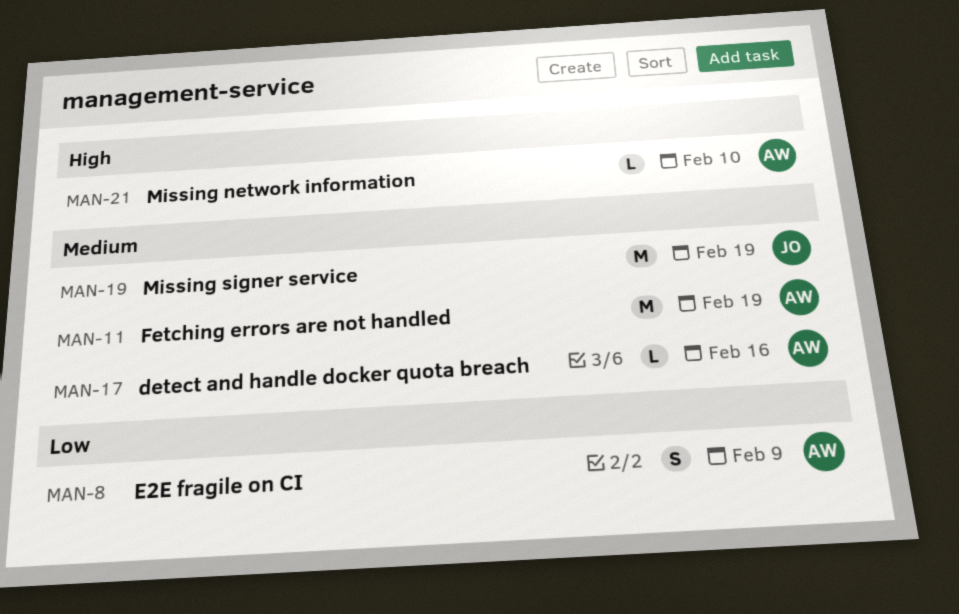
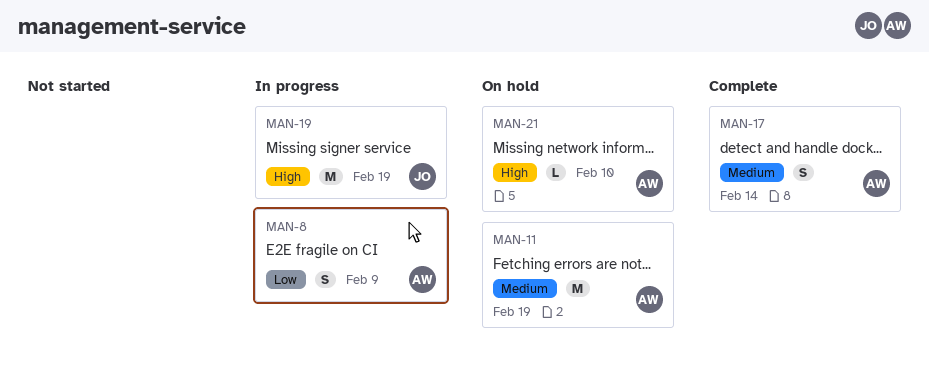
MAN-17, estimate: L -> S
MAN-17, due: Feb 16 -> Feb 14
MAN-19, priority: Medium -> High

